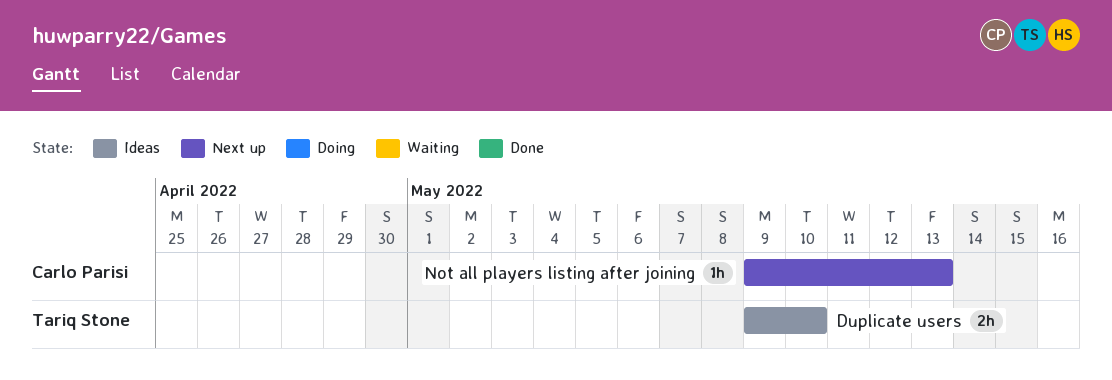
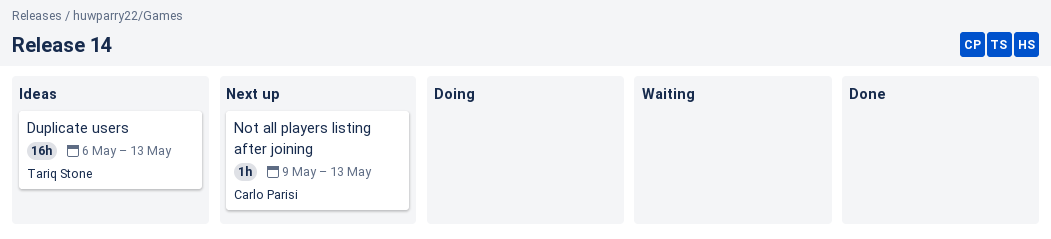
Duplicate users, estimate: 2h -> 16h
Duplicate users, start: May 9 -> May 6
Duplicate users, due: May 10 -> May 13

